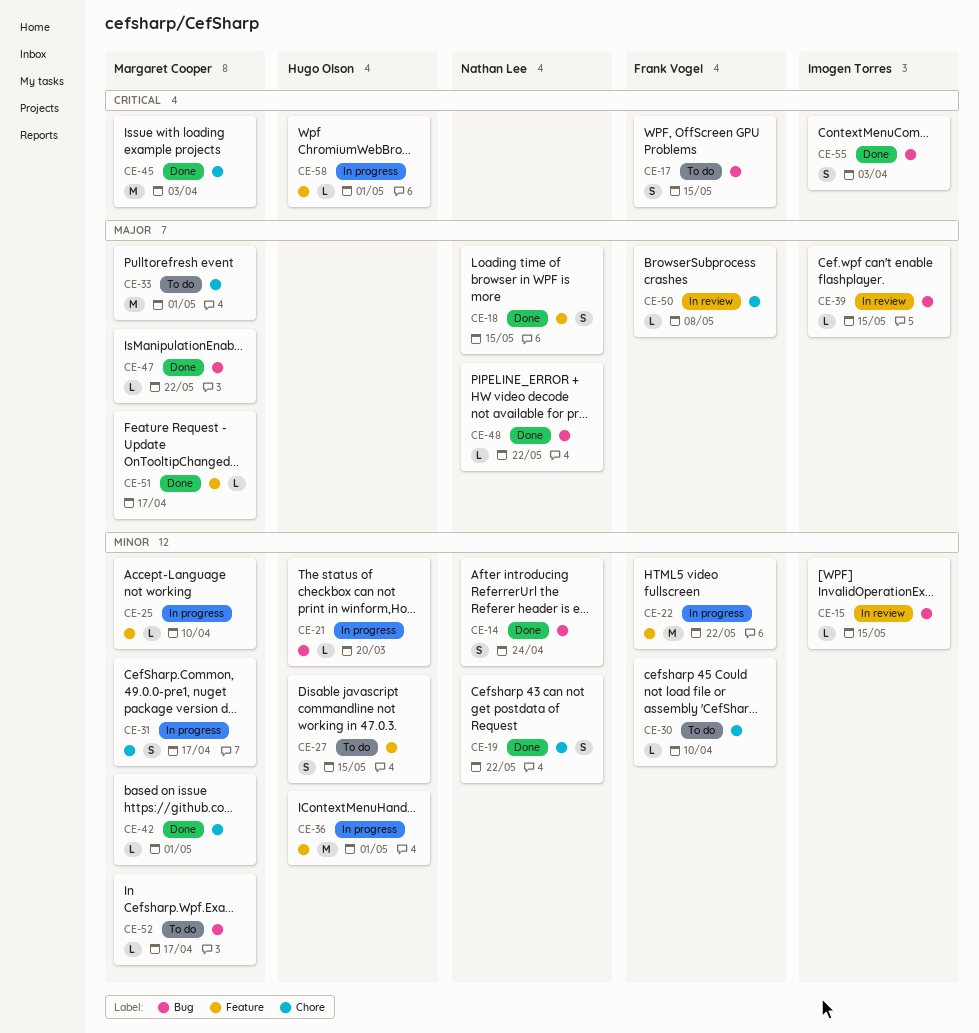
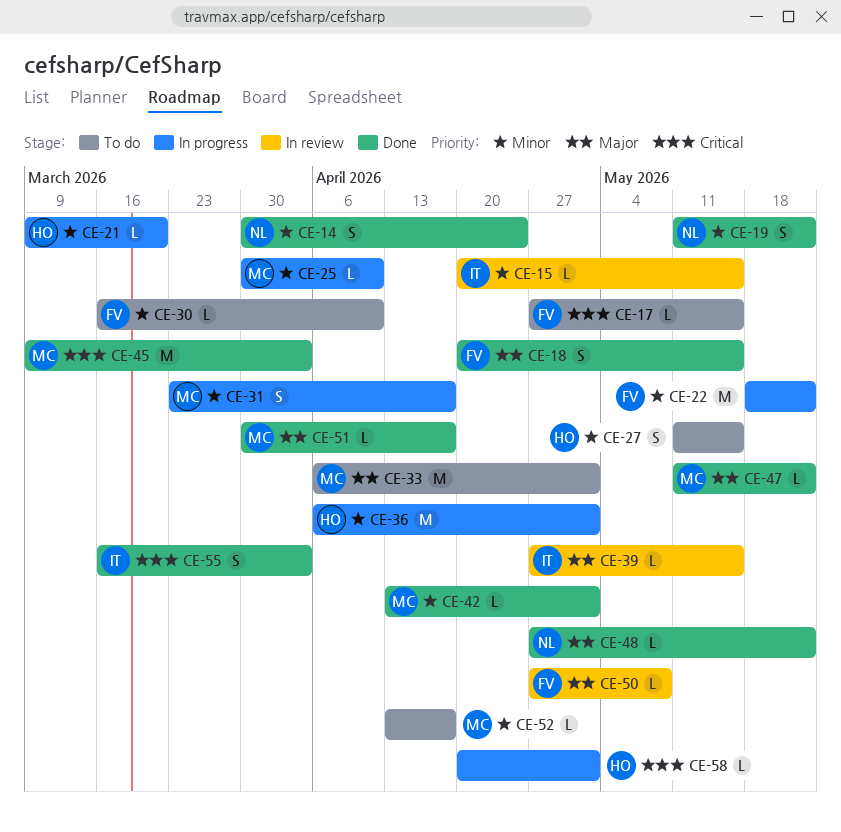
CE-17, estimate: S -> L
CE-18, owner: Nathan Lee -> Frank Vogel

